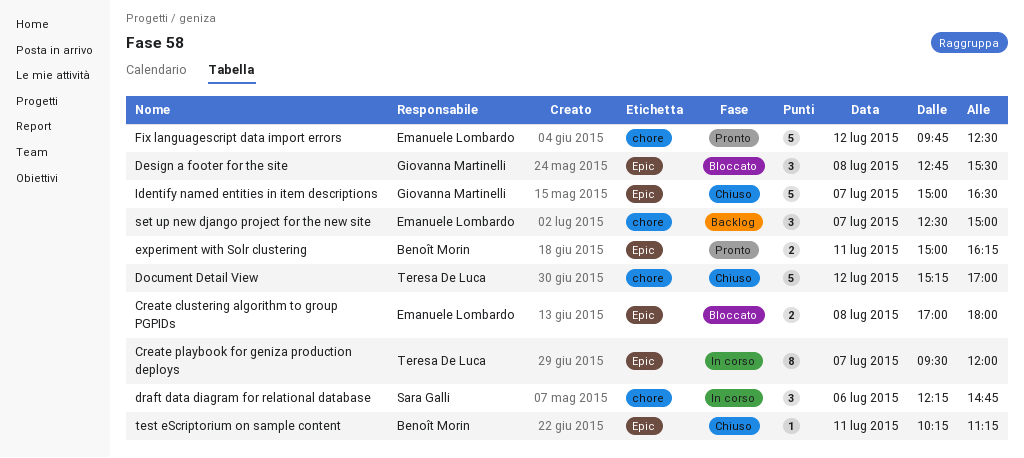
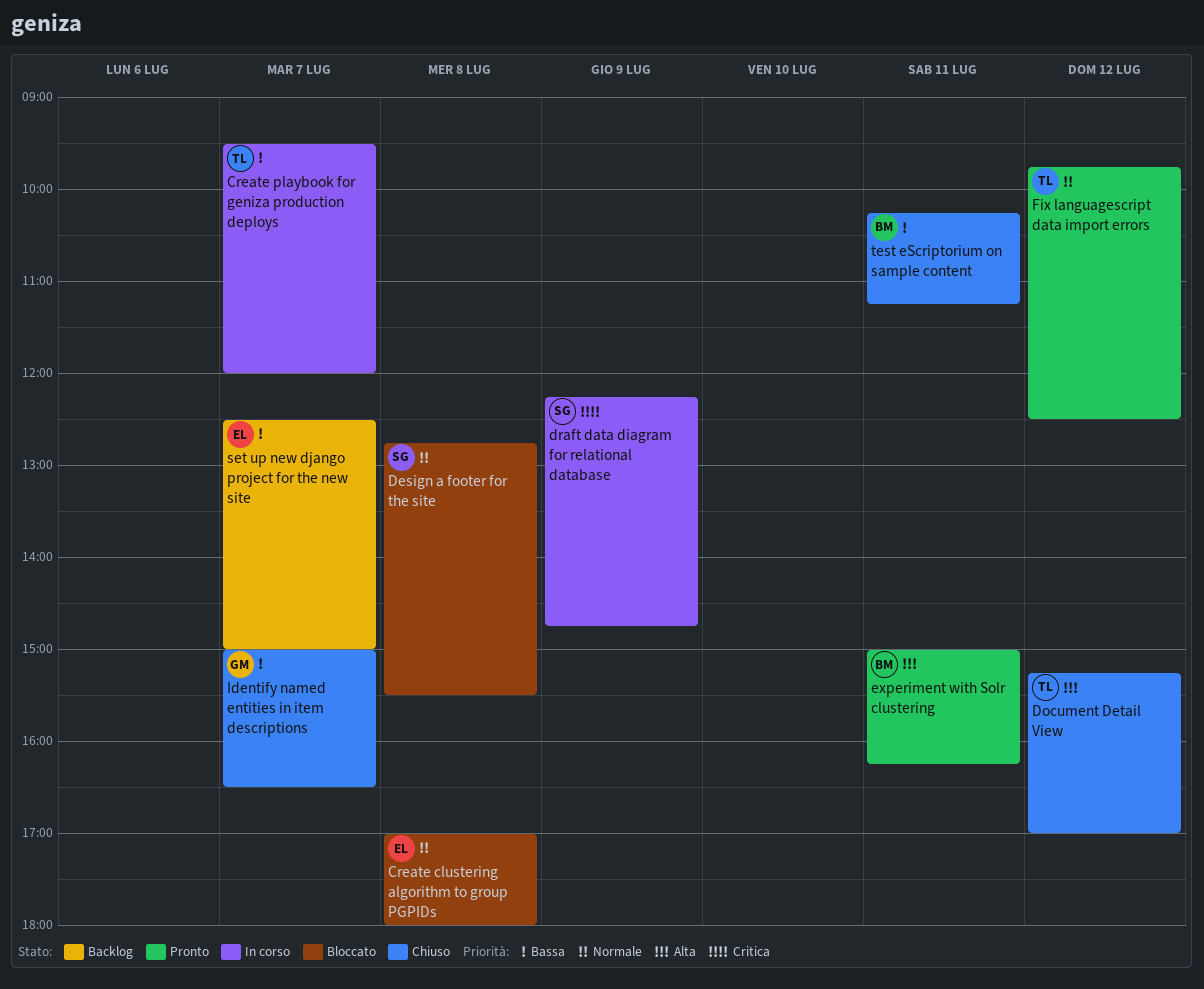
Design a footer for the site, owner: Giovanna Martinelli -> Sara Galli
draft data diagram for relational database, day: Jul 6 -> Jul 9
Fix languagescript data import errors, owner: Emanuele Lombardo -> Teresa De Luca

